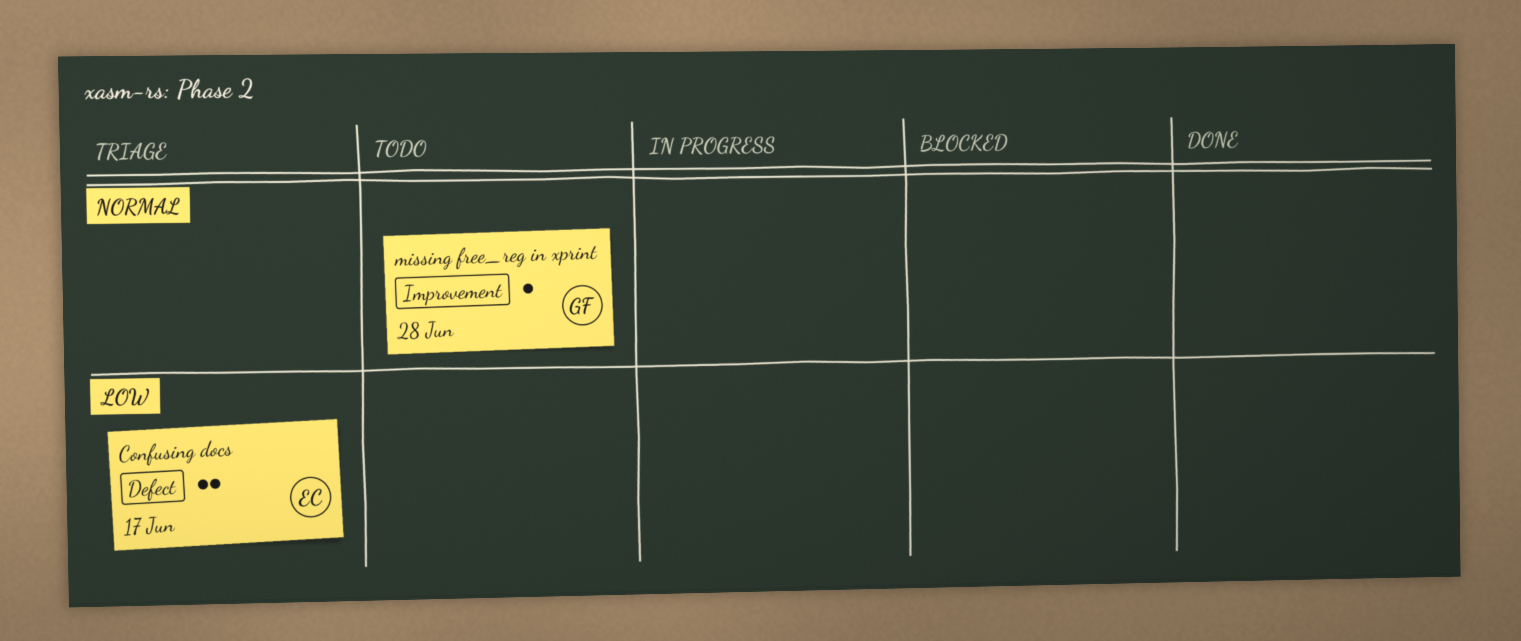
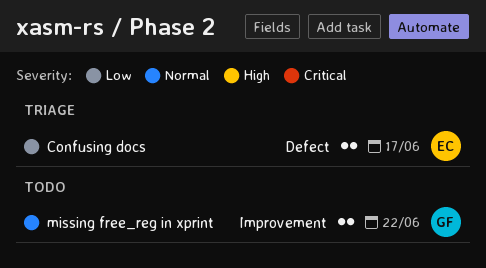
missing free_reg in xprint, estimate: 1 -> 2
missing free_reg in xprint, due: Jun 28 -> Jun 22

